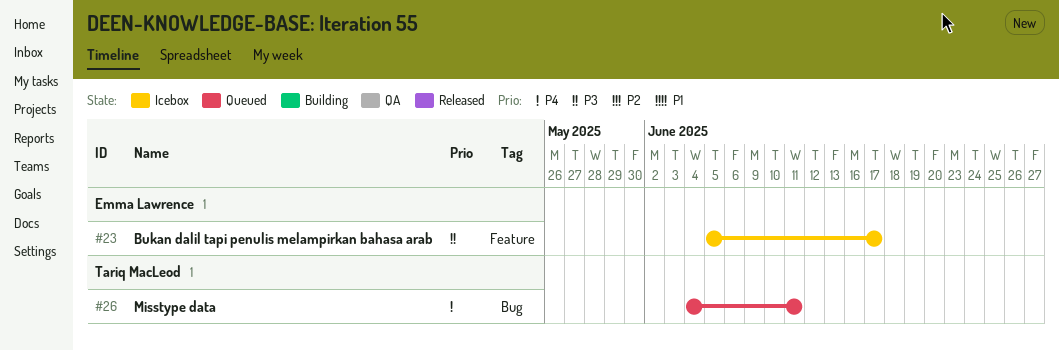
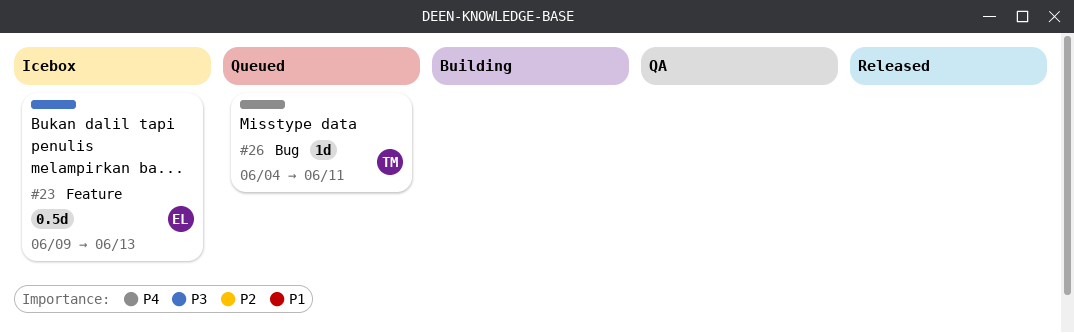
#23, start: Jun 5 -> Jun 9
#23, due: Jun 17 -> Jun 13

